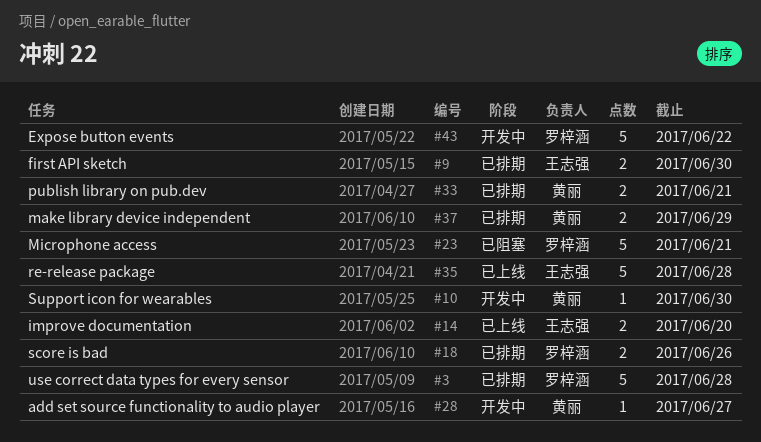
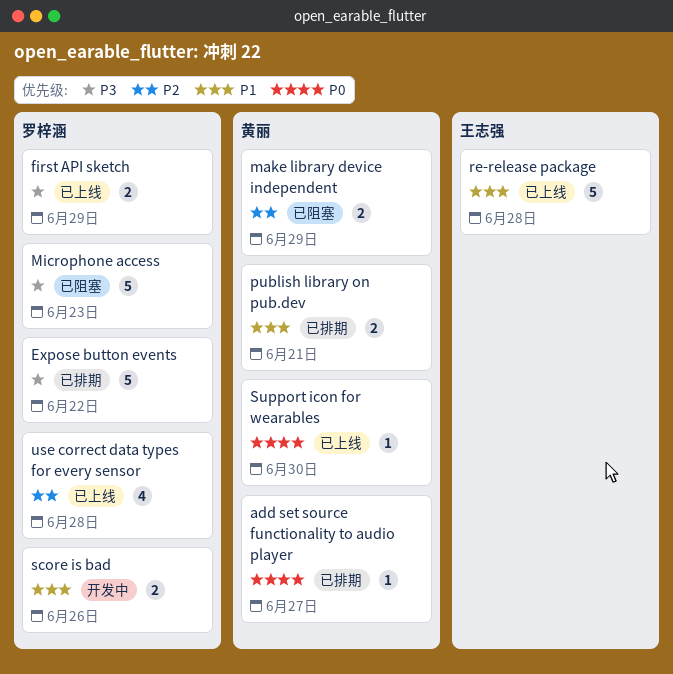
add set source functionality to audio player, status: 开发中 -> 已排期
Expose button events, status: 开发中 -> 已排期
first API sketch, status: 已排期 -> 已上线
first API sketch, owner: 王志强 -> 罗梓涵
first API sketch, due: Jun 30 -> Jun 29
improve documentation: present -> none
make library device independent, status: 已排期 -> 已阻塞
Microphone access, due: Jun 21 -> Jun 23
score is bad, status: 已排期 -> 开发中
Support icon for wearables, status: 开发中 -> 已上线
use correct data types for every sensor, status: 已排期 -> 已上线
use correct data types for every sensor, estimate: 5 -> 4

